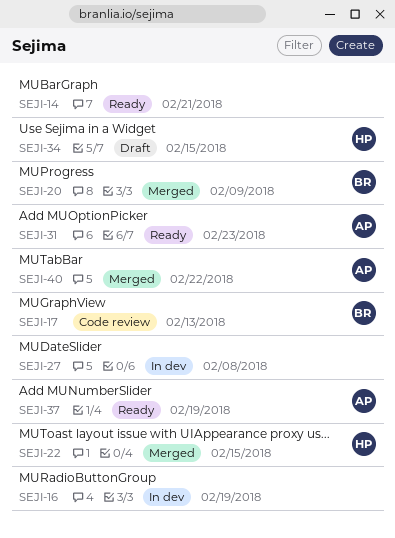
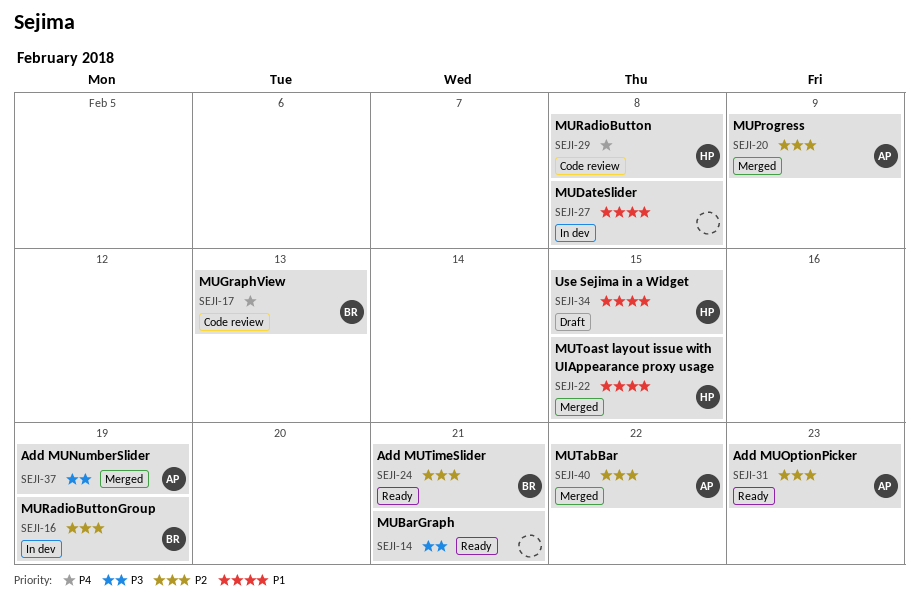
SEJI-16, owner: none -> BR
SEJI-20, owner: BR -> AP
SEJI-24: none -> present
SEJI-29: none -> present
SEJI-37, status: Ready -> Merged

